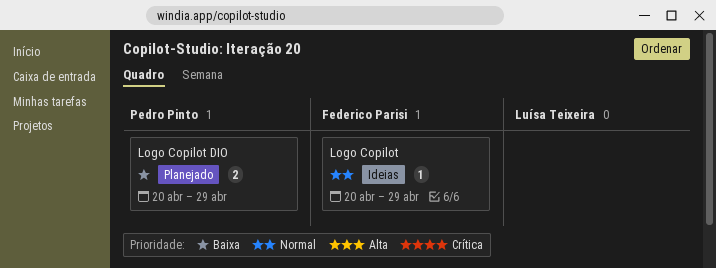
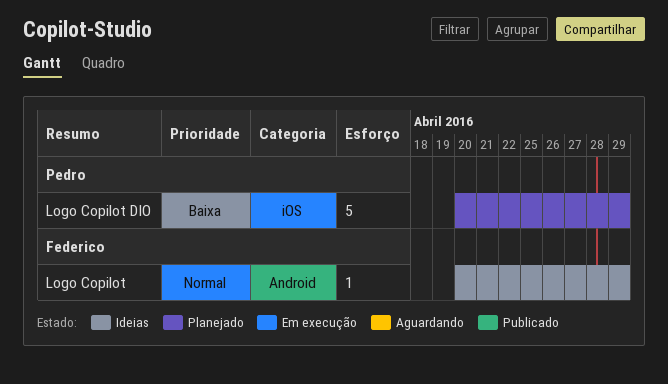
Logo Copilot DIO, estimate: 2 -> 5

